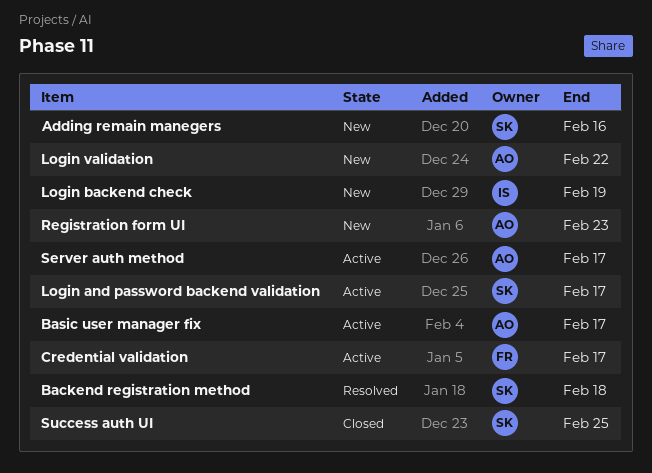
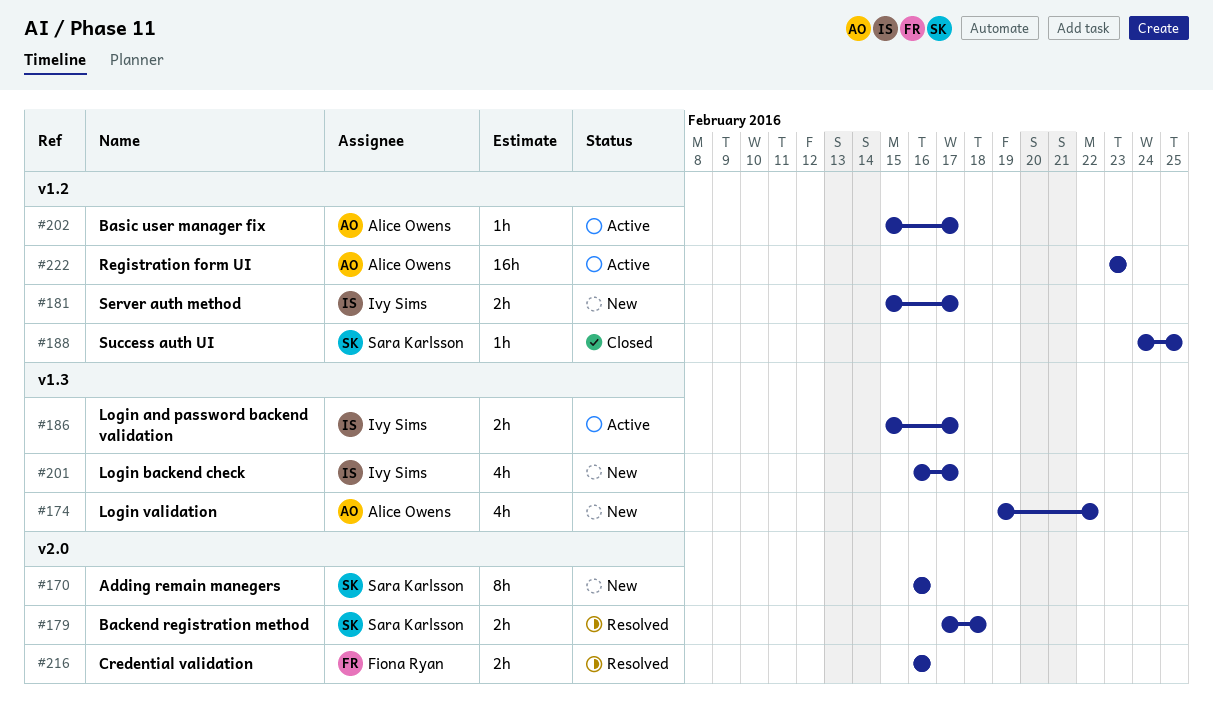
Credential validation, status: Active -> Resolved
Credential validation, due: Feb 17 -> Feb 16
Login and password backend validation, owner: Sara Karlsson -> Ivy Sims
Login backend check, due: Feb 19 -> Feb 17
Registration form UI, status: New -> Active
Server auth method, status: Active -> New
Server auth method, owner: Alice Owens -> Ivy Sims

